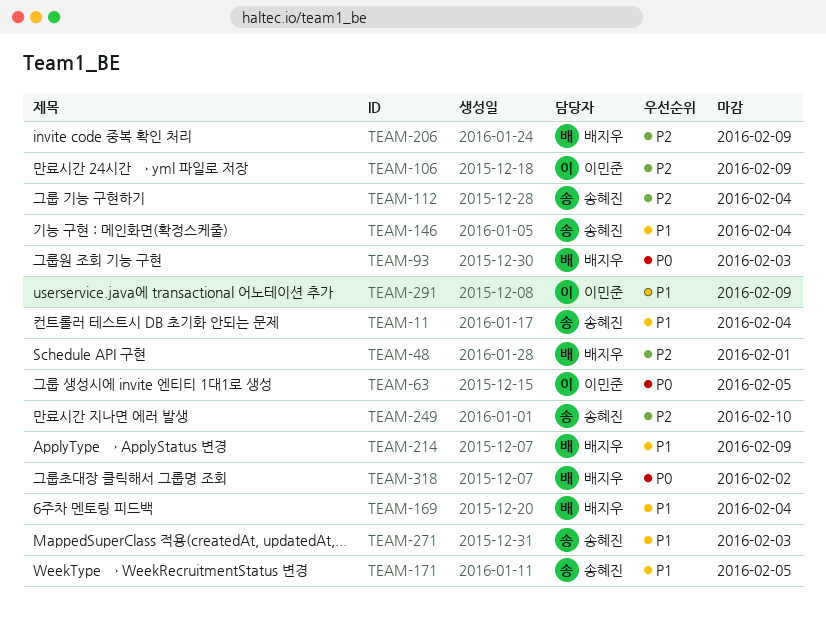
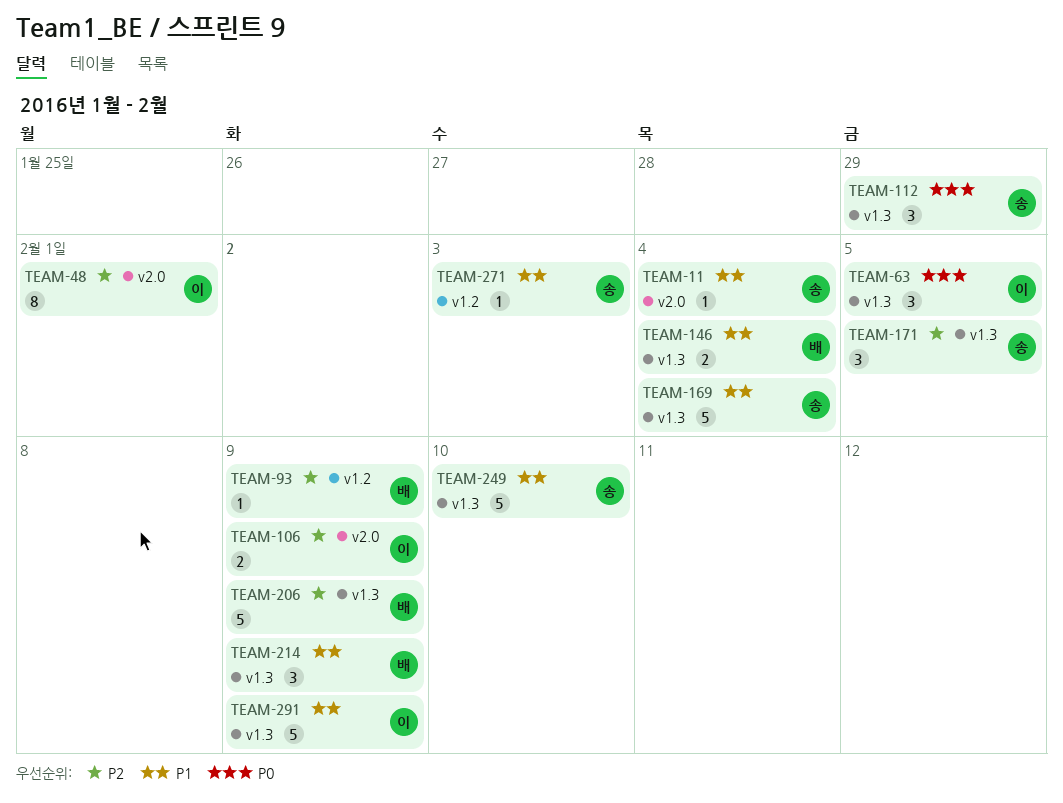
TEAM-48, owner: 배지우 -> 이민준
TEAM-93, priority: P0 -> P2
TEAM-93, due: Feb 3 -> Feb 9
TEAM-112, priority: P2 -> P0
TEAM-112, due: Feb 4 -> Jan 29
TEAM-146, owner: 송혜진 -> 배지우
TEAM-169, owner: 배지우 -> 송혜진
TEAM-171, priority: P1 -> P2
TEAM-249, priority: P2 -> P1
TEAM-318: present -> none

